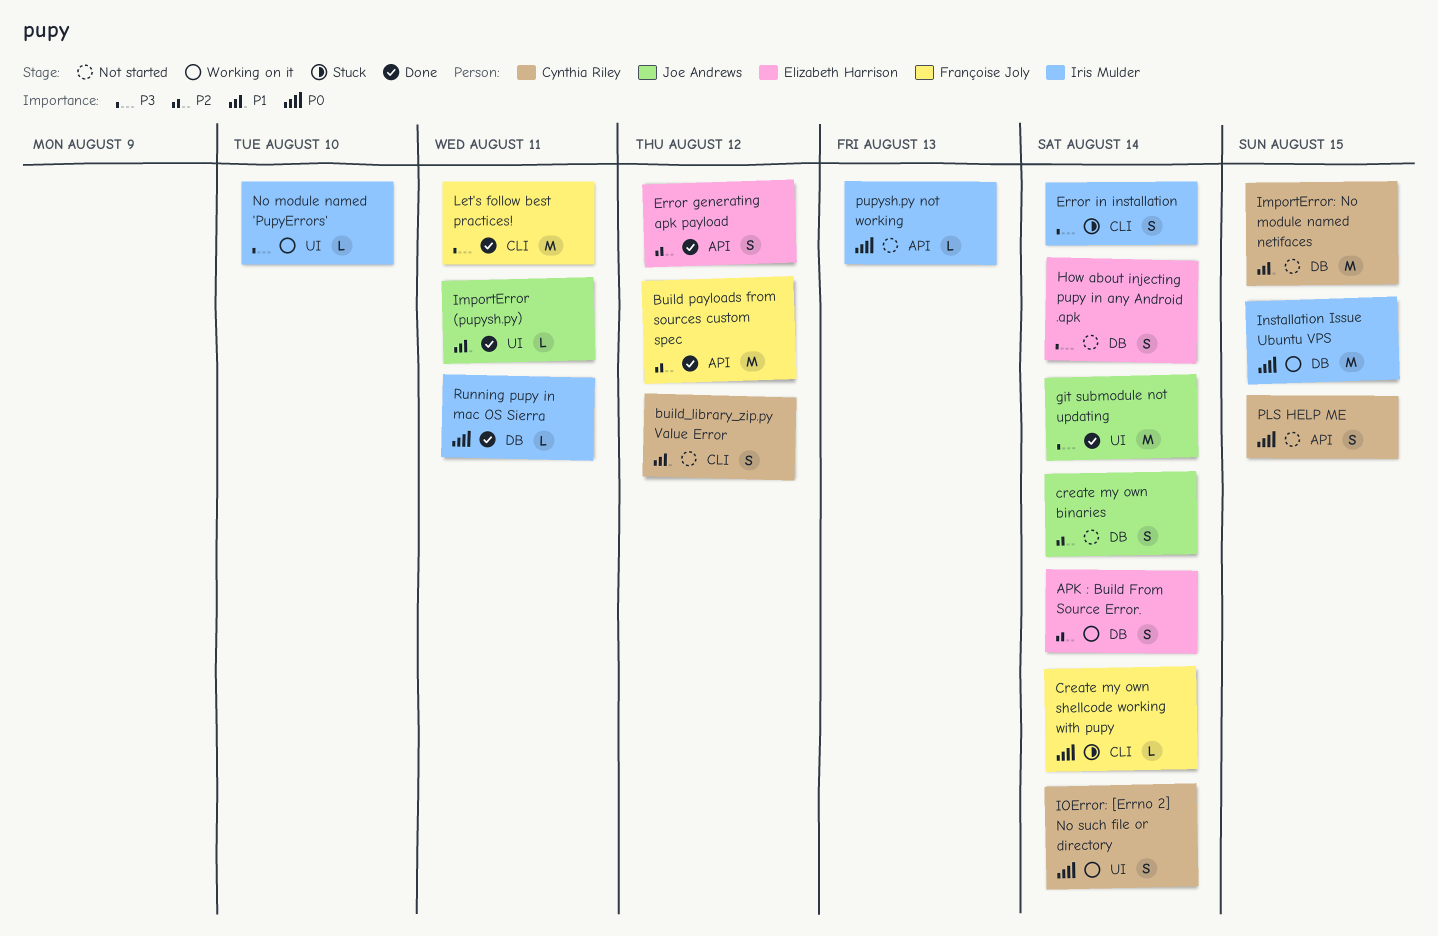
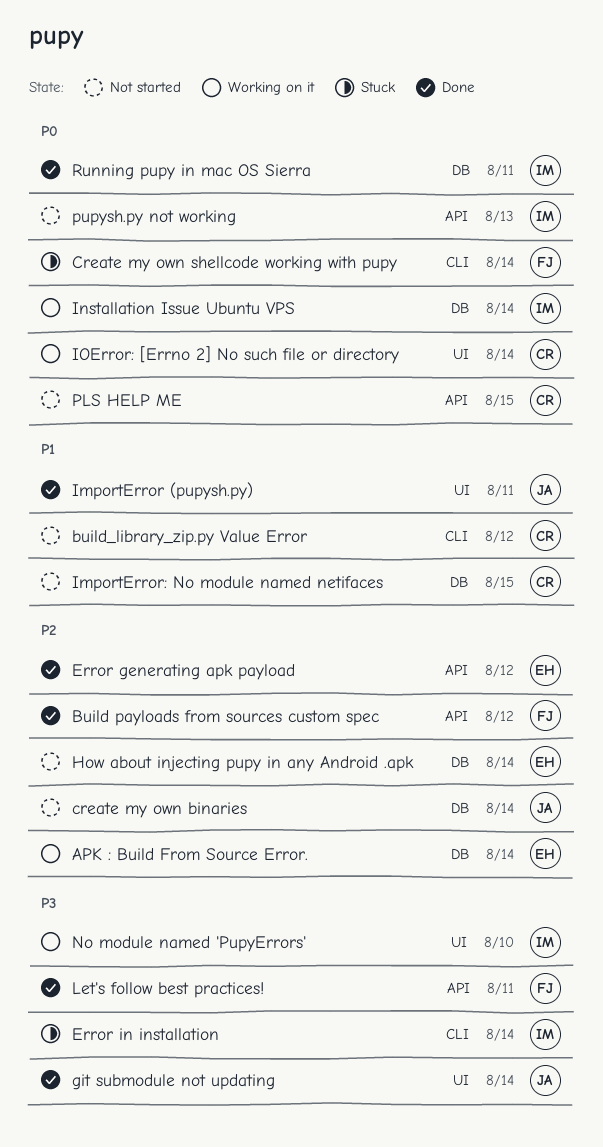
How about injecting pupy in any Android .apk, priority: P3 -> P2
Installation Issue Ubuntu VPS, due: Aug 15 -> Aug 14
Let's follow best practices!, label: CLI -> API

